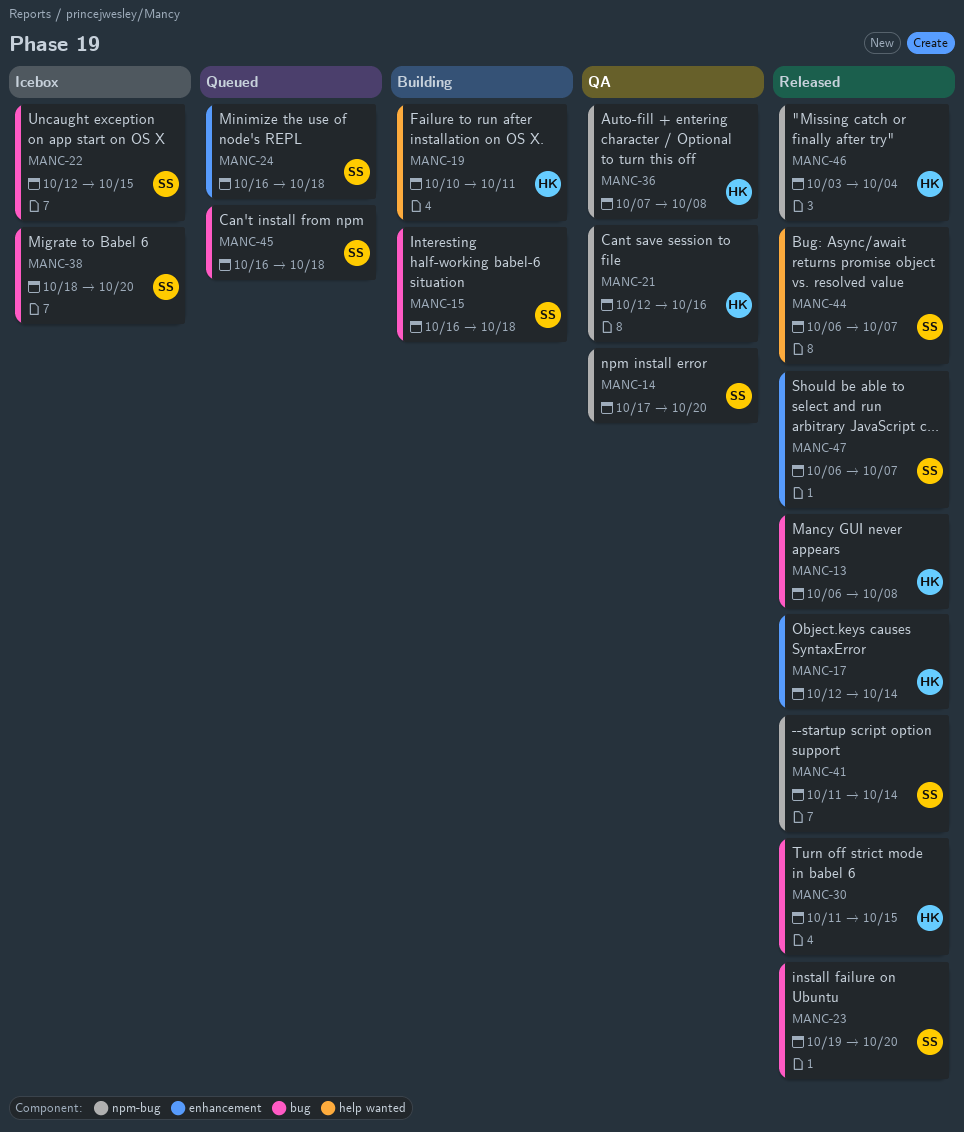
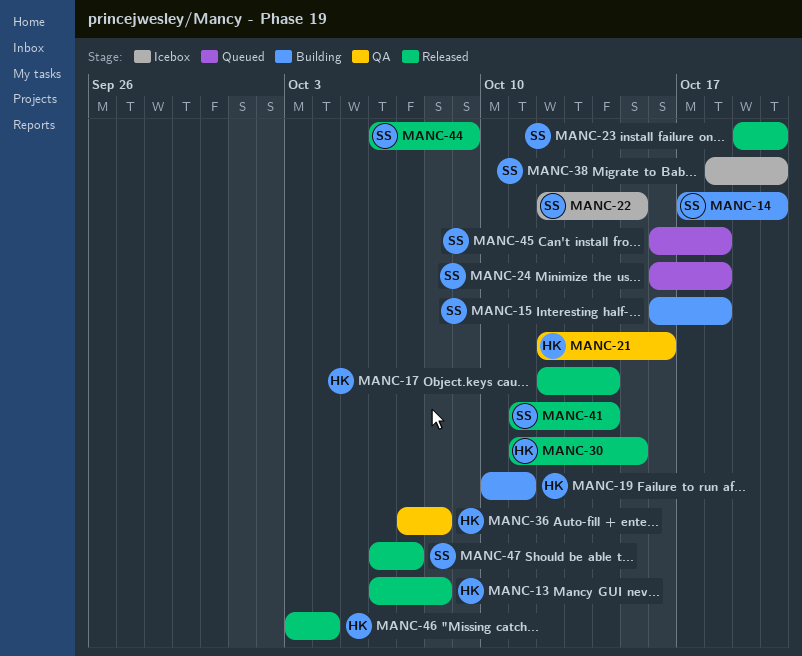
MANC-14, status: QA -> Building
MANC-44, due: Oct 7 -> Oct 9

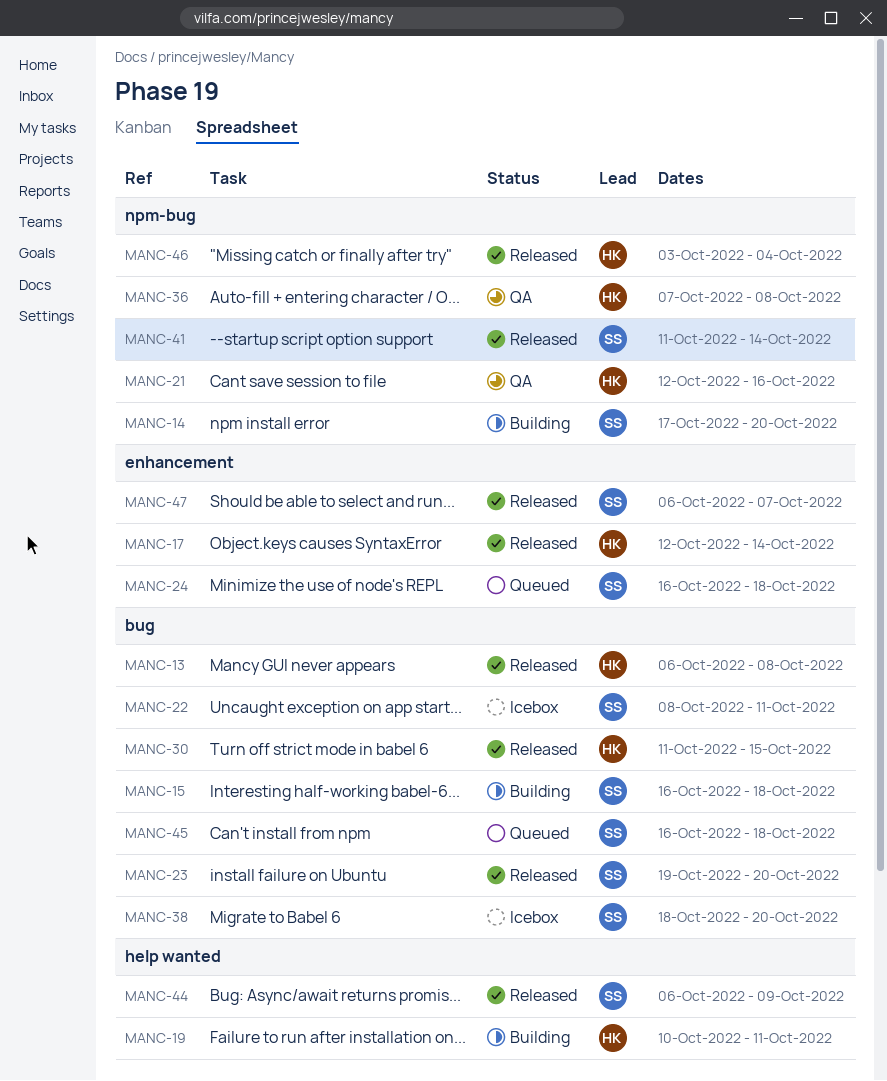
MANC-22, start: Oct 12 -> Oct 8
MANC-22, due: Oct 15 -> Oct 11

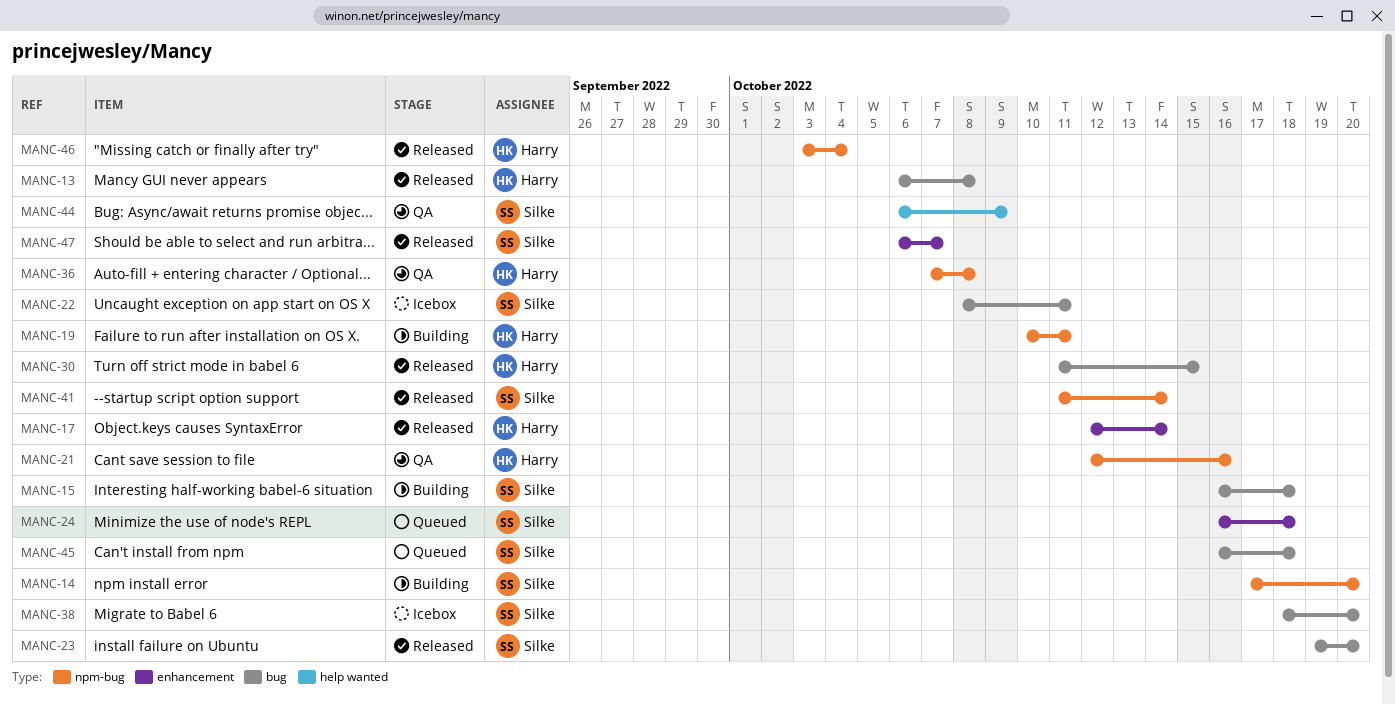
MANC-19, label: help wanted -> npm-bug
MANC-44, status: Released -> QA

